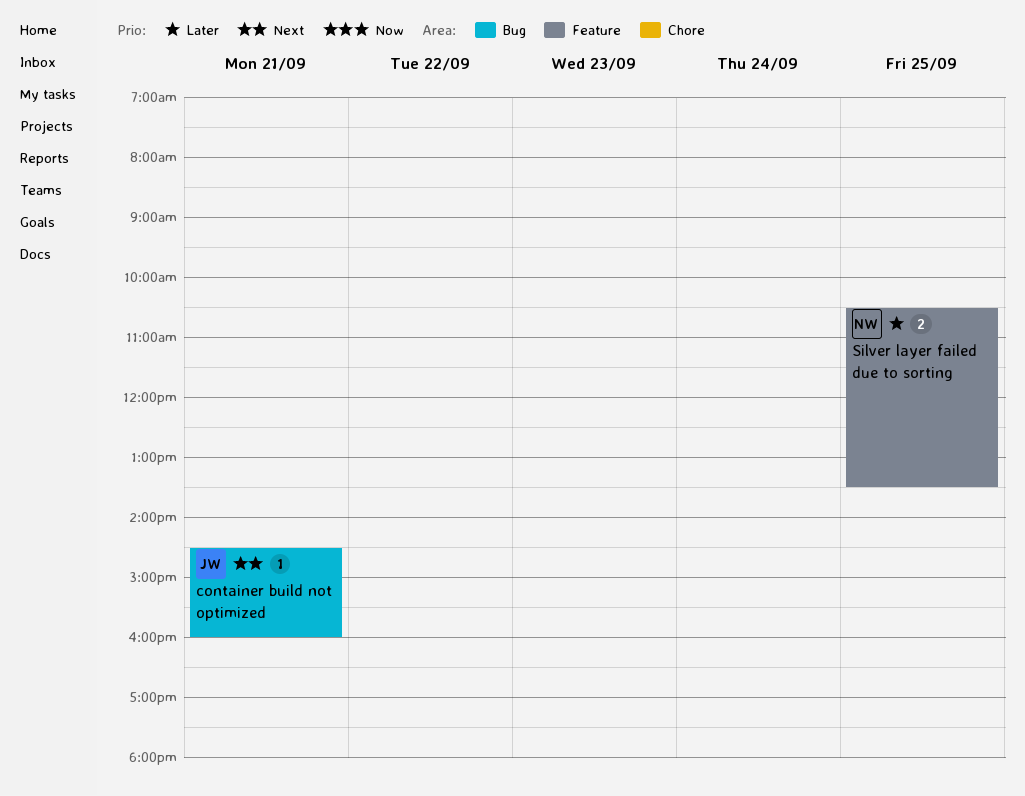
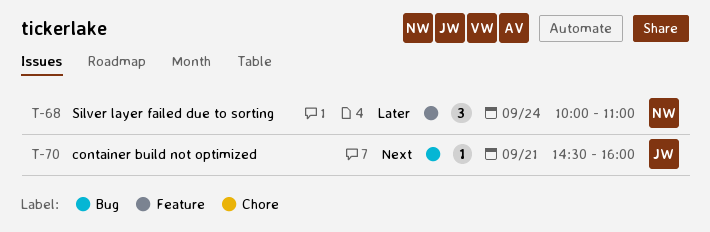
Silver layer failed due to sorting, estimate: 2 -> 3
Silver layer failed due to sorting, day: Sep 25 -> Sep 24
Silver layer failed due to sorting, begins: 10:30 -> 10:00
Silver layer failed due to sorting, ends: 13:30 -> 11:00

